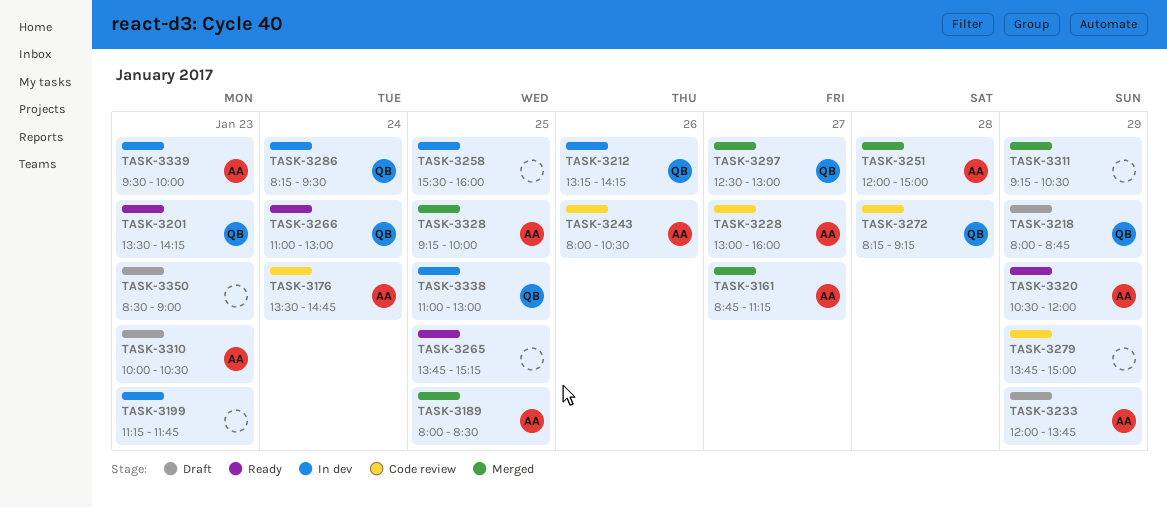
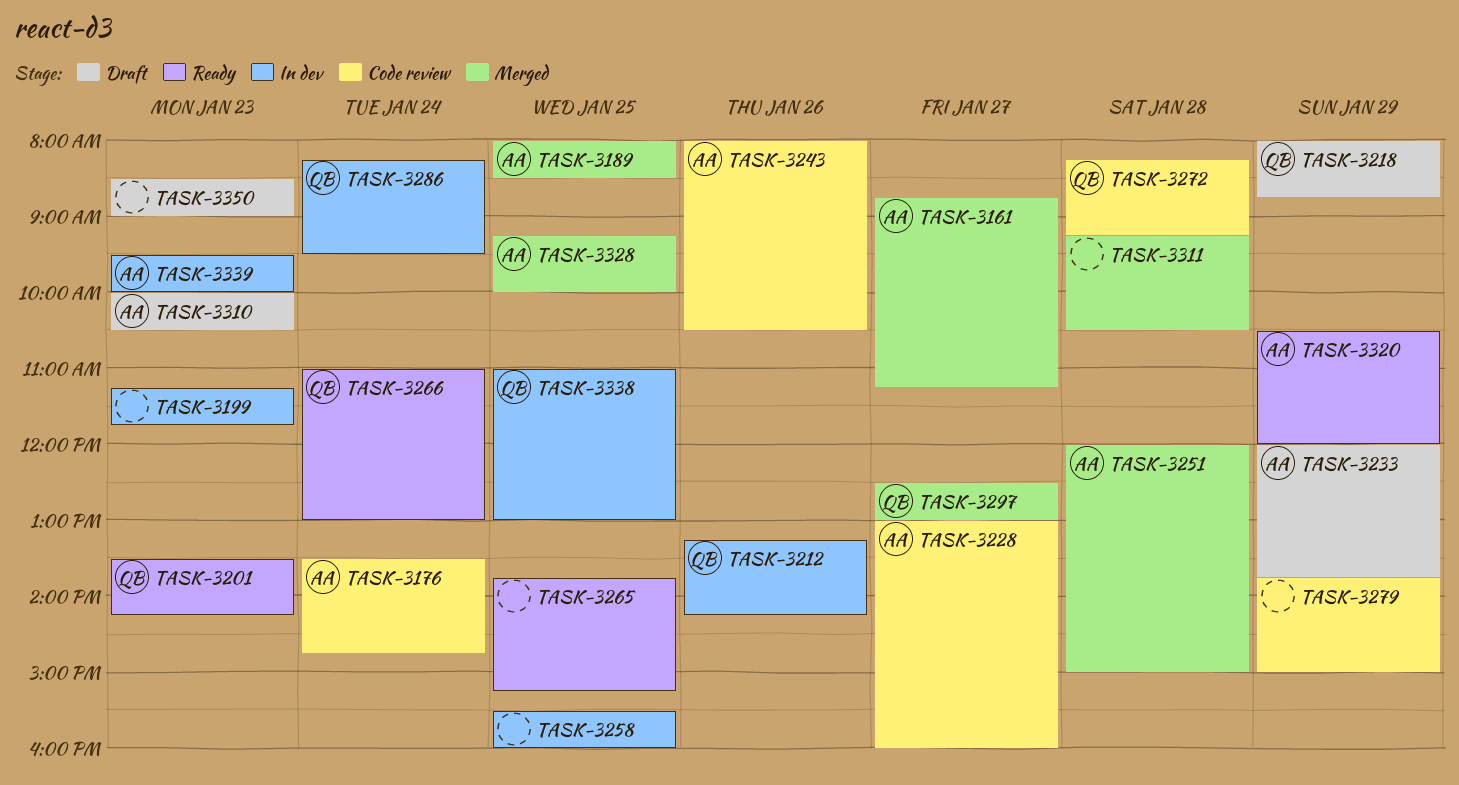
TASK-3311, day: Jan 29 -> Jan 28

